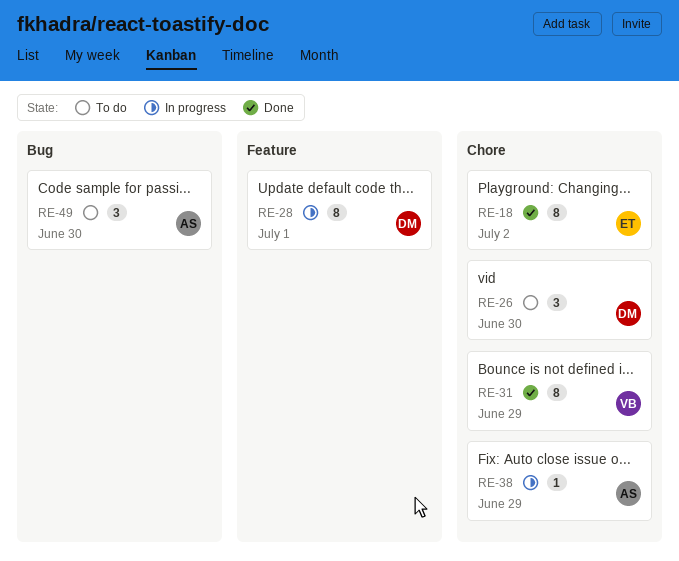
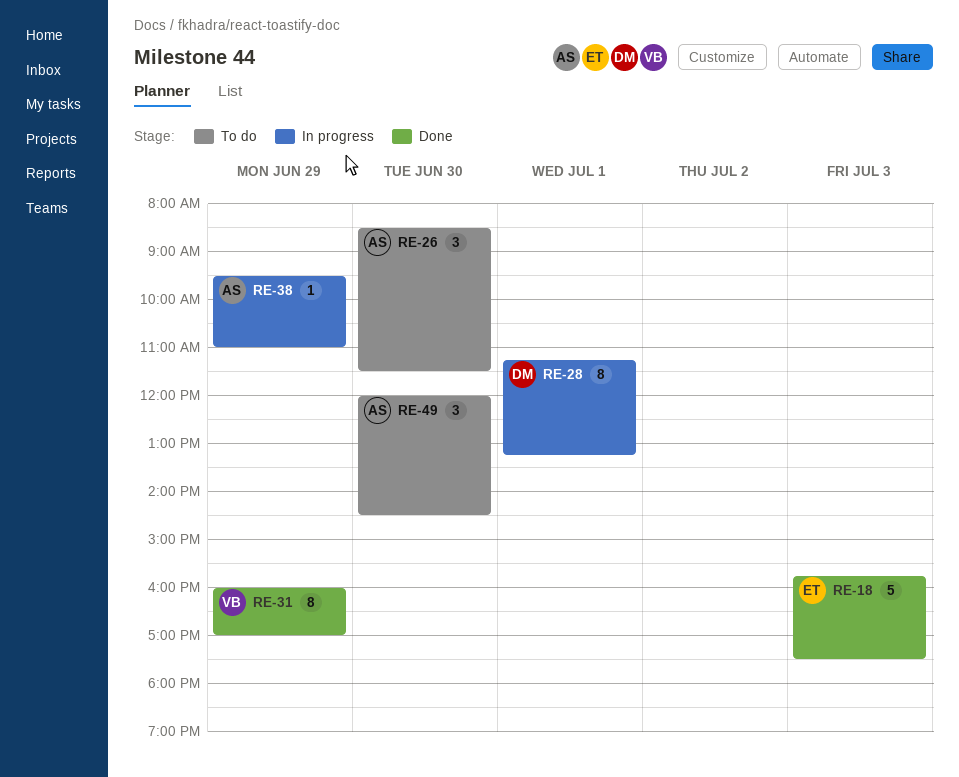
RE-18, estimate: 8 -> 5
RE-18, day: Jul 2 -> Jul 3
RE-26, owner: DM -> AS

